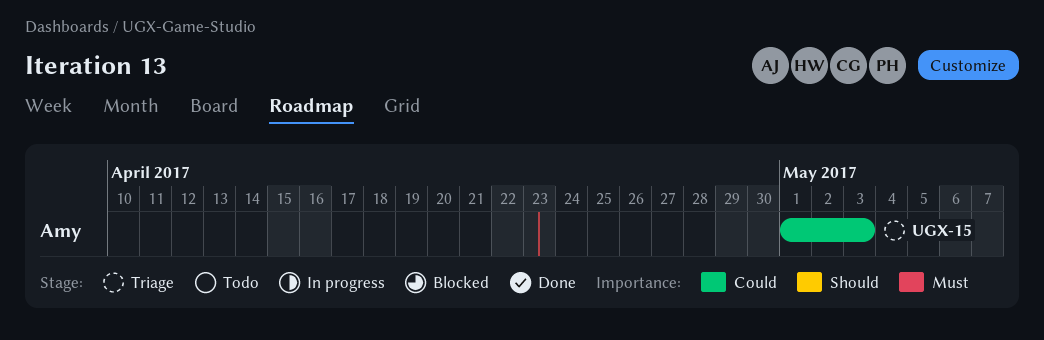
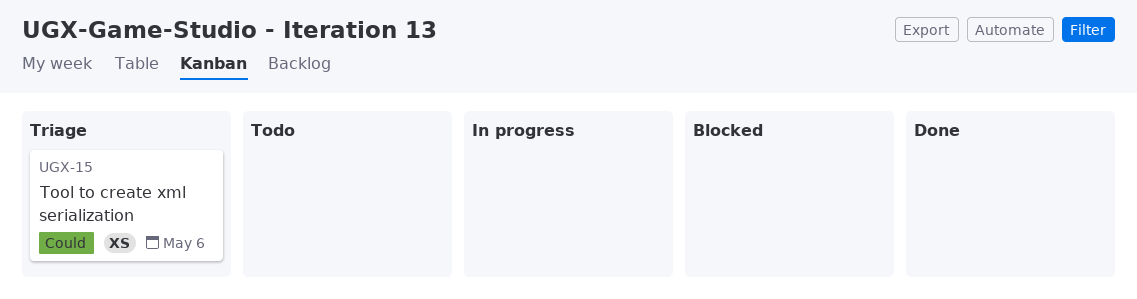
UGX-15, due: May 3 -> May 6

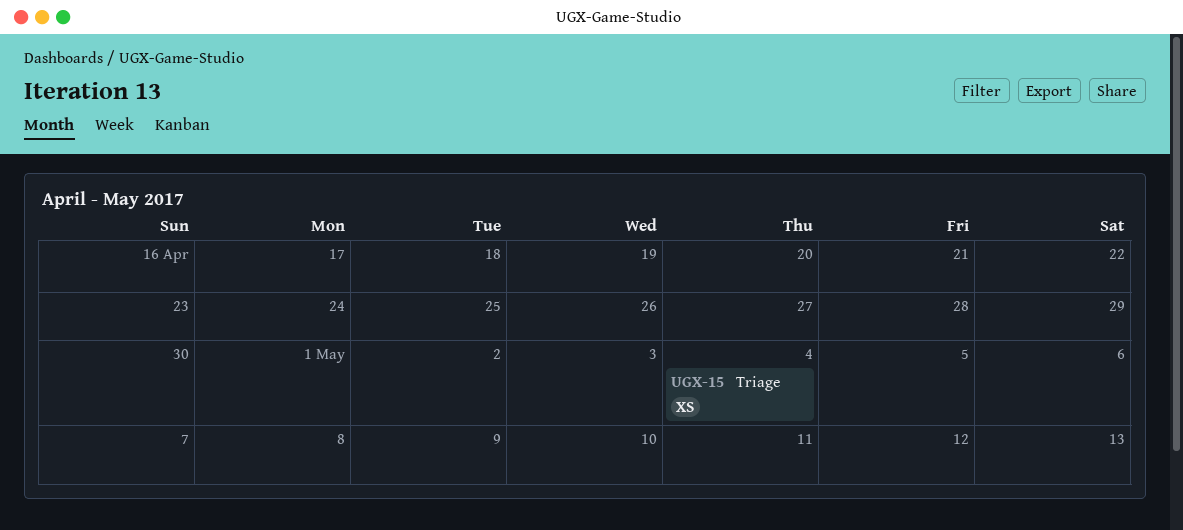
UGX-15, due: May 6 -> May 4

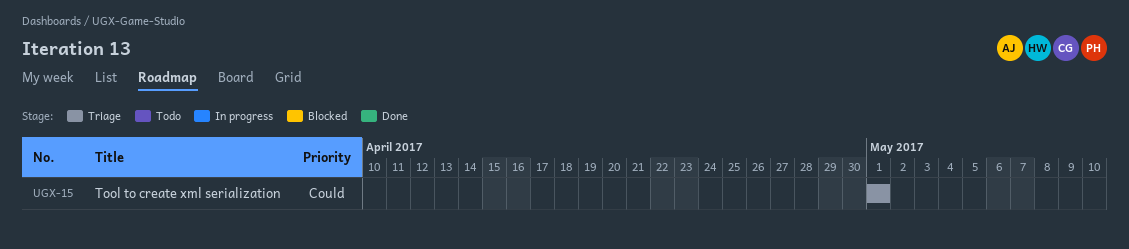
UGX-15, due: May 4 -> May 1

